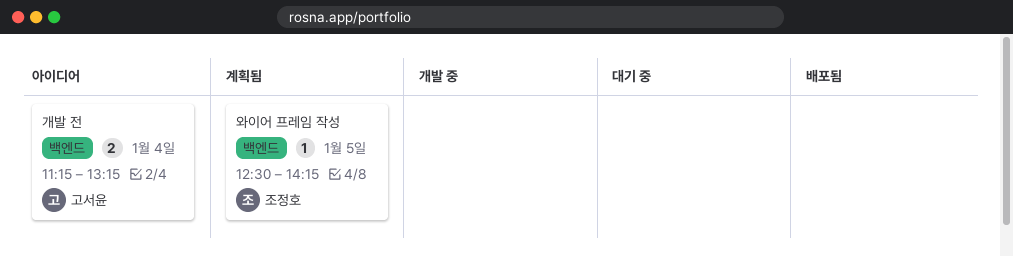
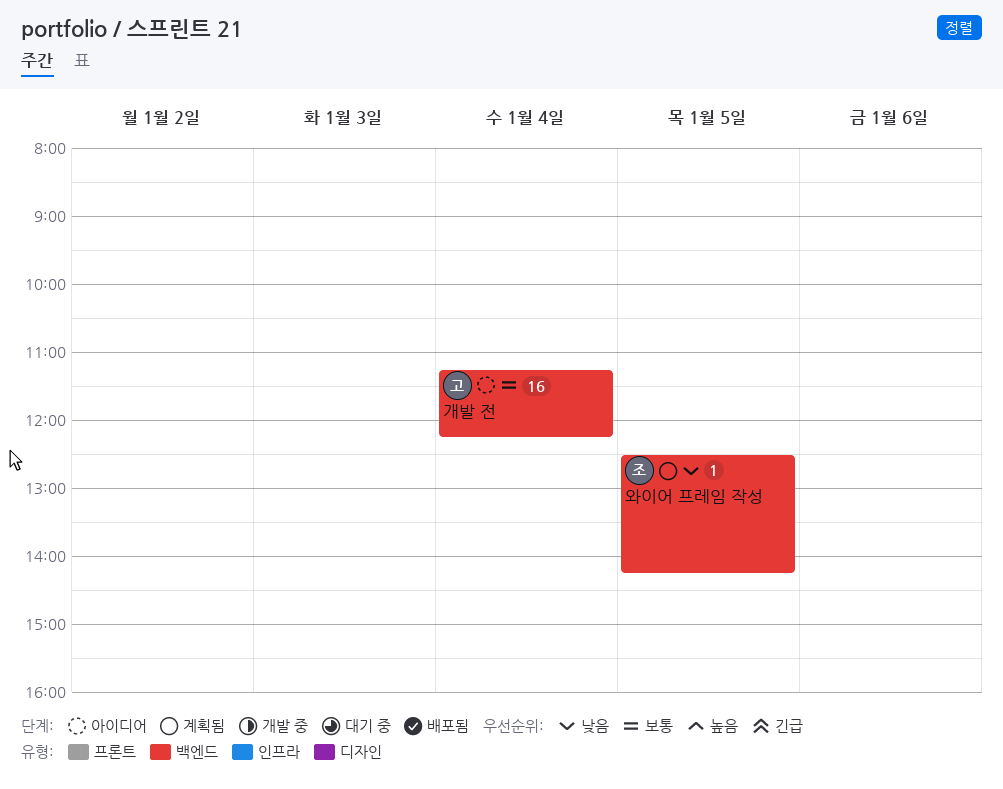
개발 전, estimate: 2 -> 16
개발 전, ends: 13:15 -> 12:15

